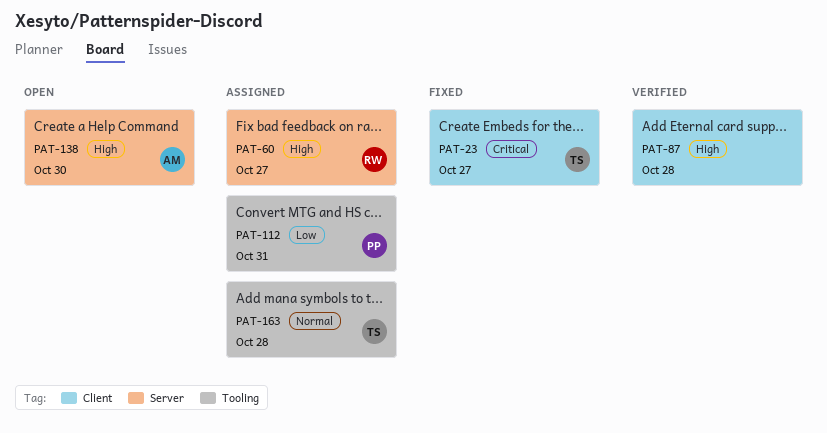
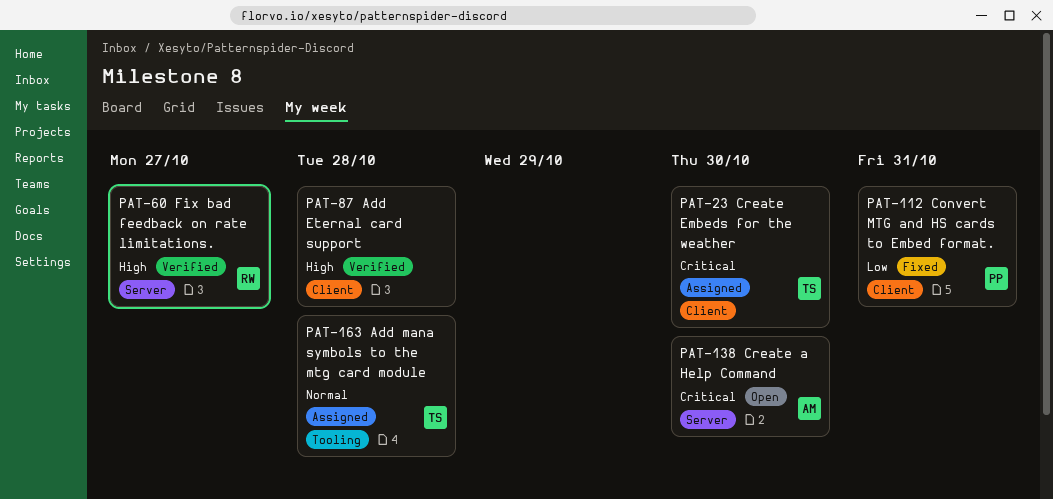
PAT-23, status: Fixed -> Assigned
PAT-23, due: Oct 27 -> Oct 30
PAT-60, status: Assigned -> Verified
PAT-112, status: Assigned -> Fixed
PAT-112, label: Tooling -> Client
PAT-138, priority: High -> Critical

